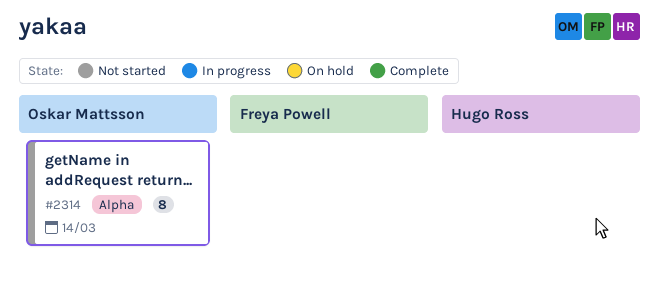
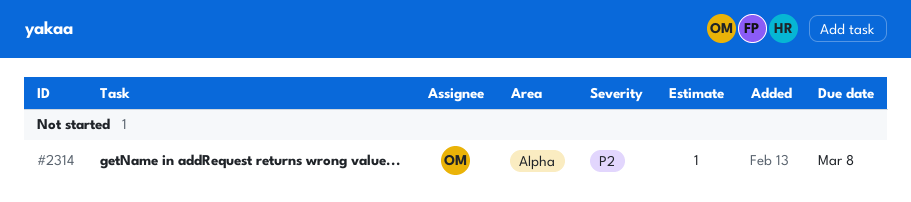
#2314, estimate: 8 -> 1
#2314, due: Mar 14 -> Mar 8

